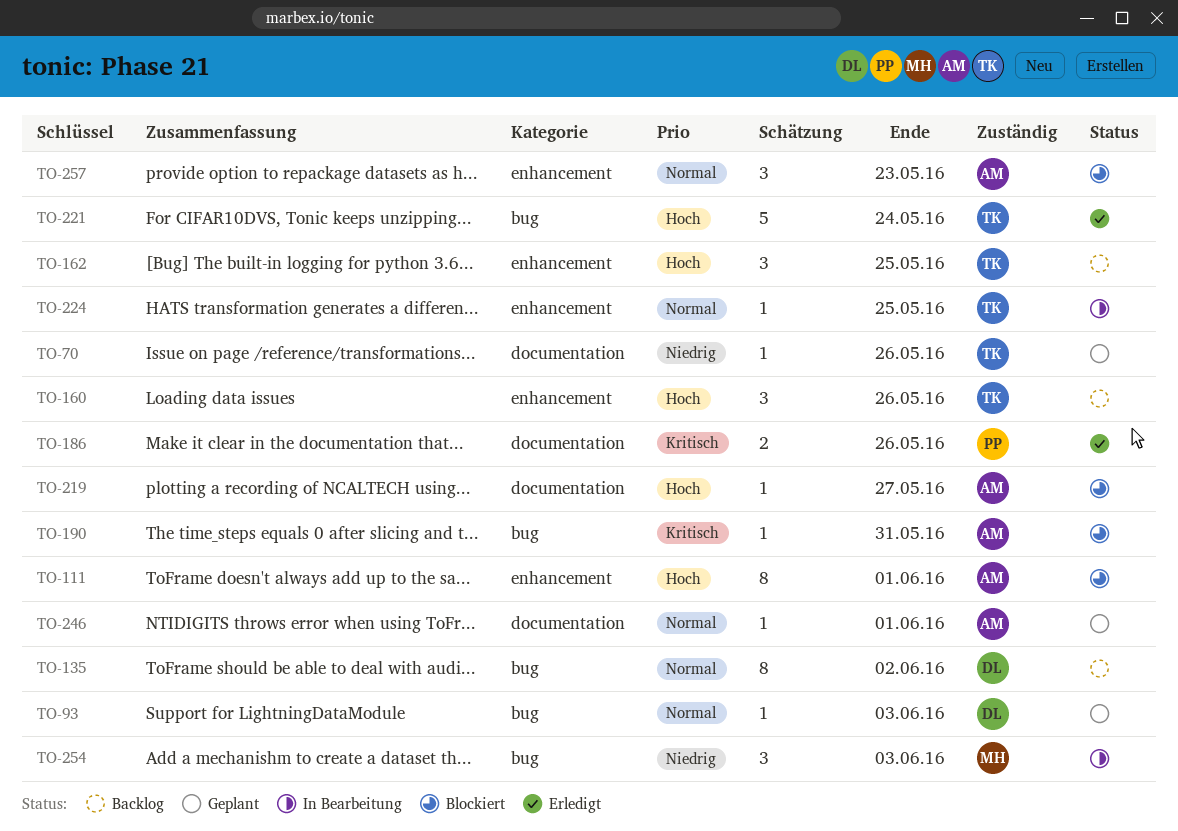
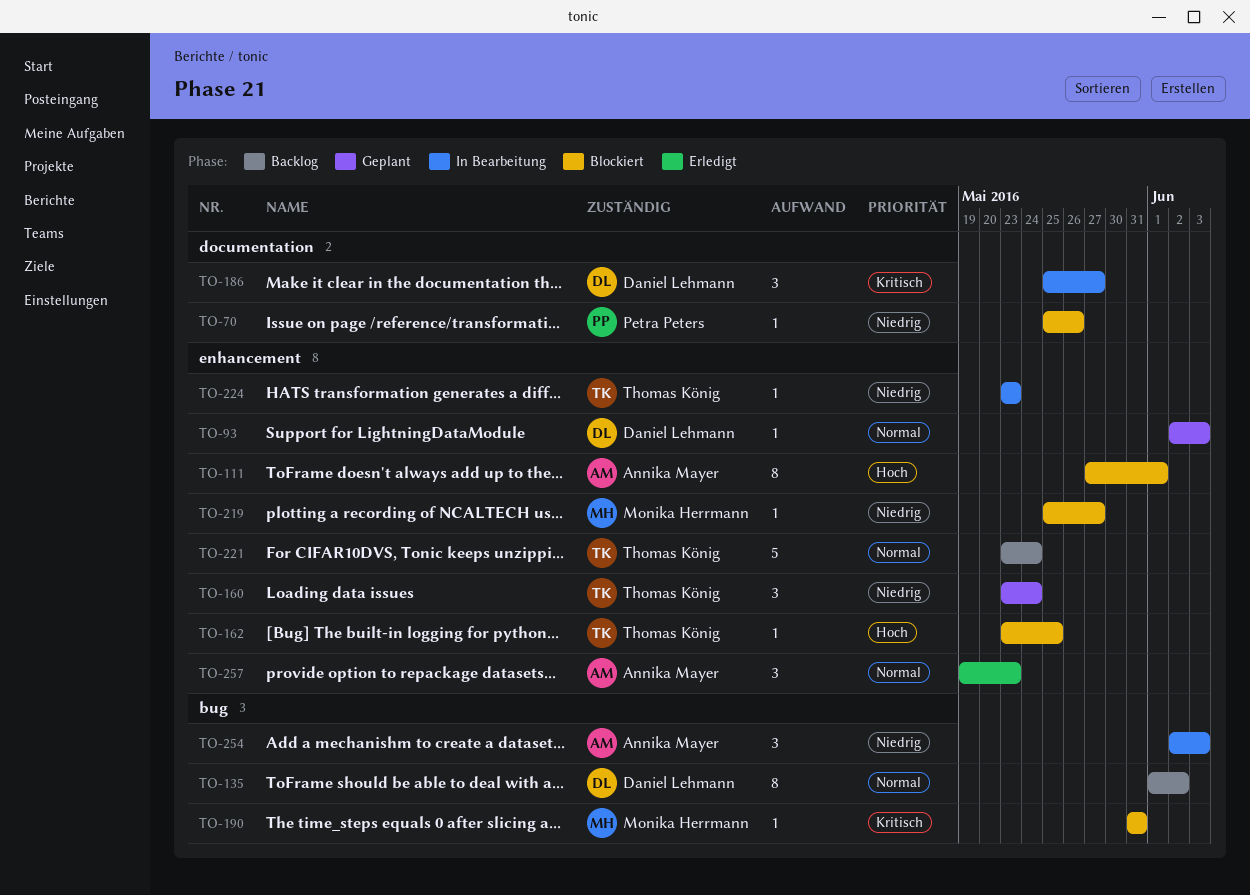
TO-70, status: Geplant -> Blockiert
TO-70, owner: Thomas König -> Petra Peters
TO-93, label: bug -> enhancement
TO-160, status: Backlog -> Geplant
TO-160, priority: Hoch -> Niedrig
TO-160, due: May 26 -> May 24
TO-162, status: Backlog -> Blockiert
TO-162, estimate: 3 -> 1
TO-186, status: Erledigt -> In Bearbeitung
TO-186, owner: Petra Peters -> Daniel Lehmann
TO-186, estimate: 2 -> 3
TO-186, due: May 26 -> May 27
TO-190, owner: Annika Mayer -> Monika Herrmann
TO-219, owner: Annika Mayer -> Monika Herrmann
TO-219, priority: Hoch -> Niedrig
TO-219, label: documentation -> enhancement
TO-221, status: Erledigt -> Backlog
TO-221, priority: Hoch -> Normal
TO-221, label: bug -> enhancement
TO-224, priority: Normal -> Niedrig
TO-224, due: May 25 -> May 23
TO-246: present -> none
TO-254, owner: Monika Herrmann -> Annika Mayer
TO-257, status: Blockiert -> Erledigt

